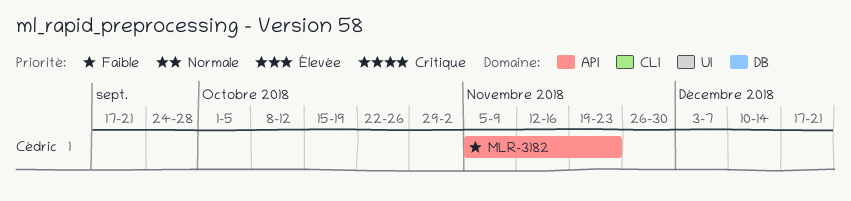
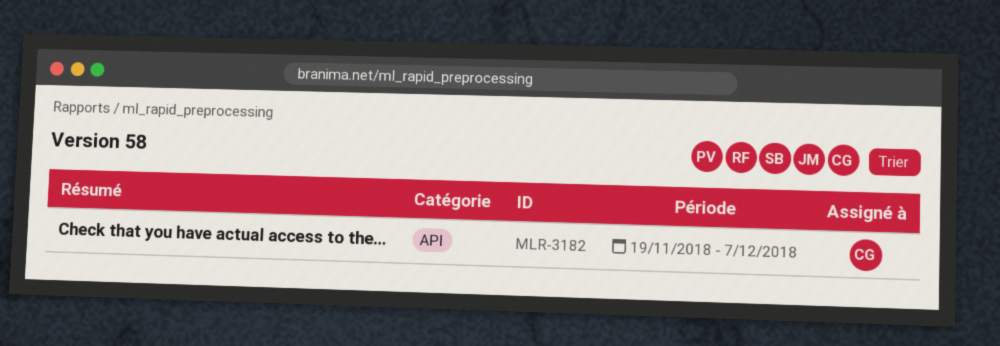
MLR-3182, start: Nov 5 -> Nov 19
MLR-3182, due: Nov 23 -> Dec 7

